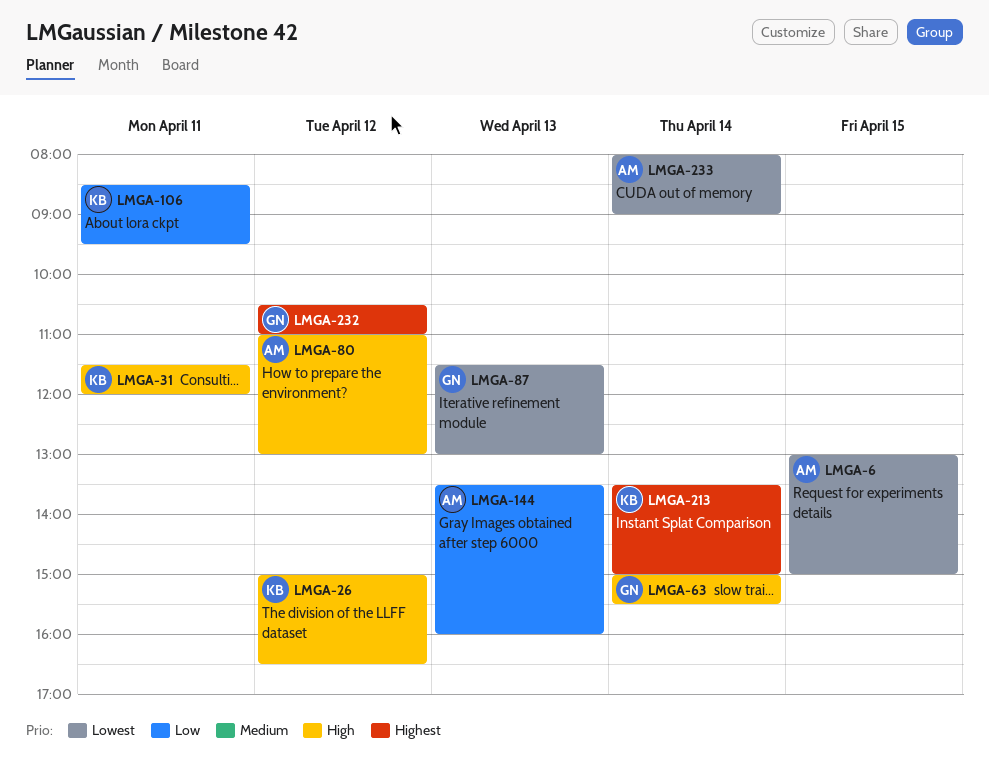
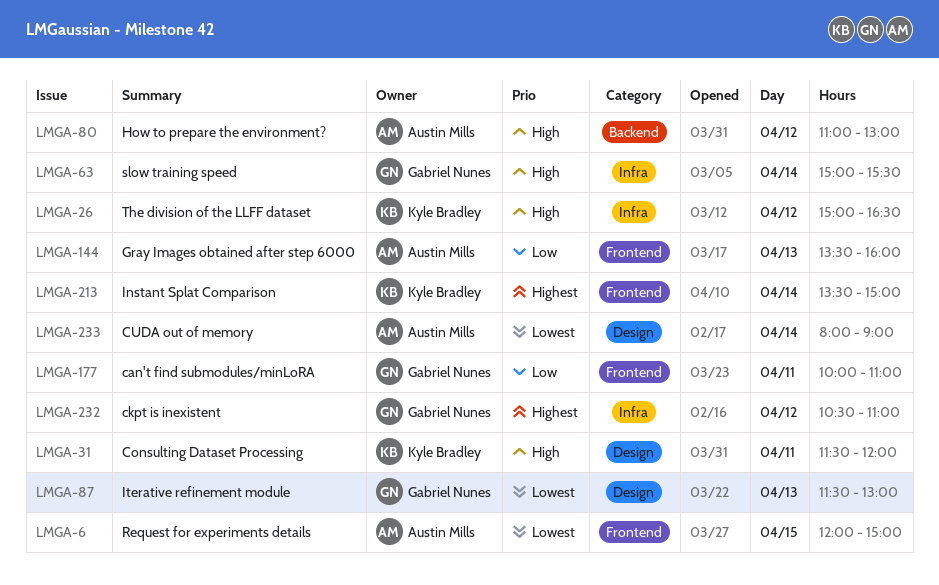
LMGA-6, begins: 13:00 -> 12:00
LMGA-106: present -> none
LMGA-177: none -> present

